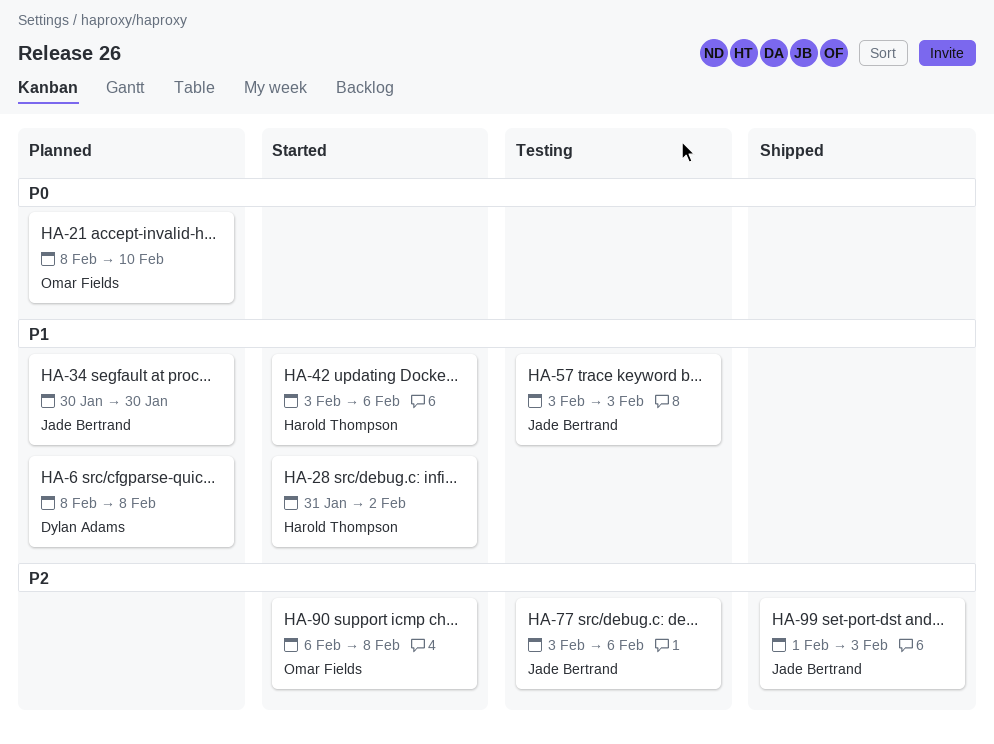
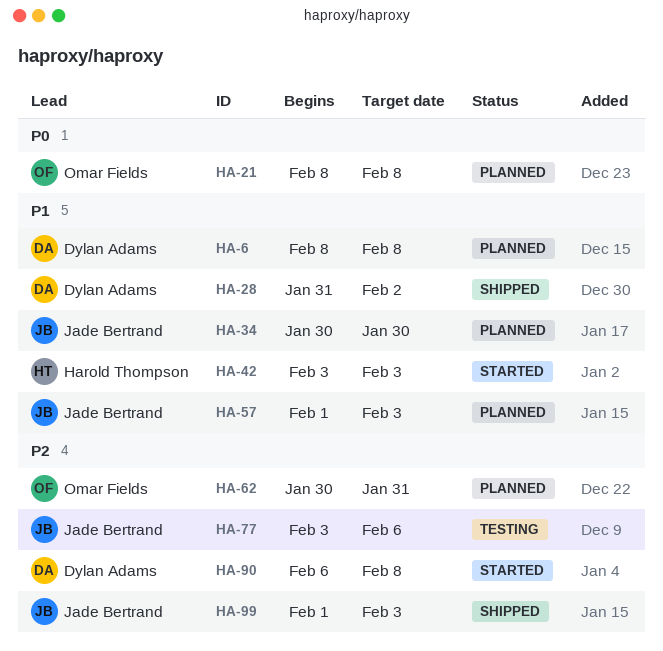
HA-21, due: Feb 10 -> Feb 8
HA-28, status: Started -> Shipped
HA-28, owner: Harold Thompson -> Dylan Adams
HA-42, due: Feb 6 -> Feb 3
HA-57, status: Testing -> Planned
HA-57, start: Feb 3 -> Feb 1
HA-62: none -> present
HA-90, owner: Omar Fields -> Dylan Adams

